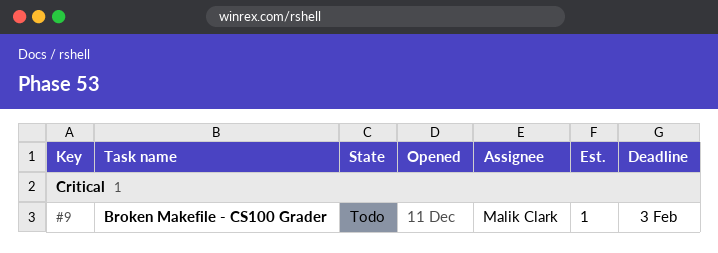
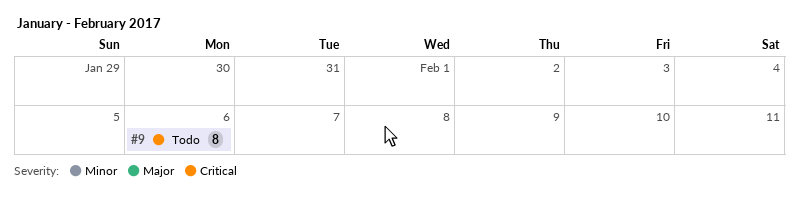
#9, estimate: 1 -> 8
#9, due: Feb 3 -> Feb 6

